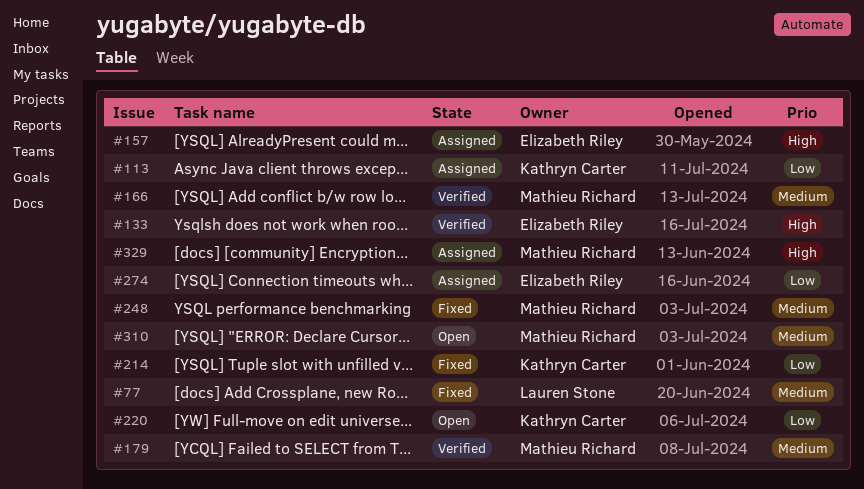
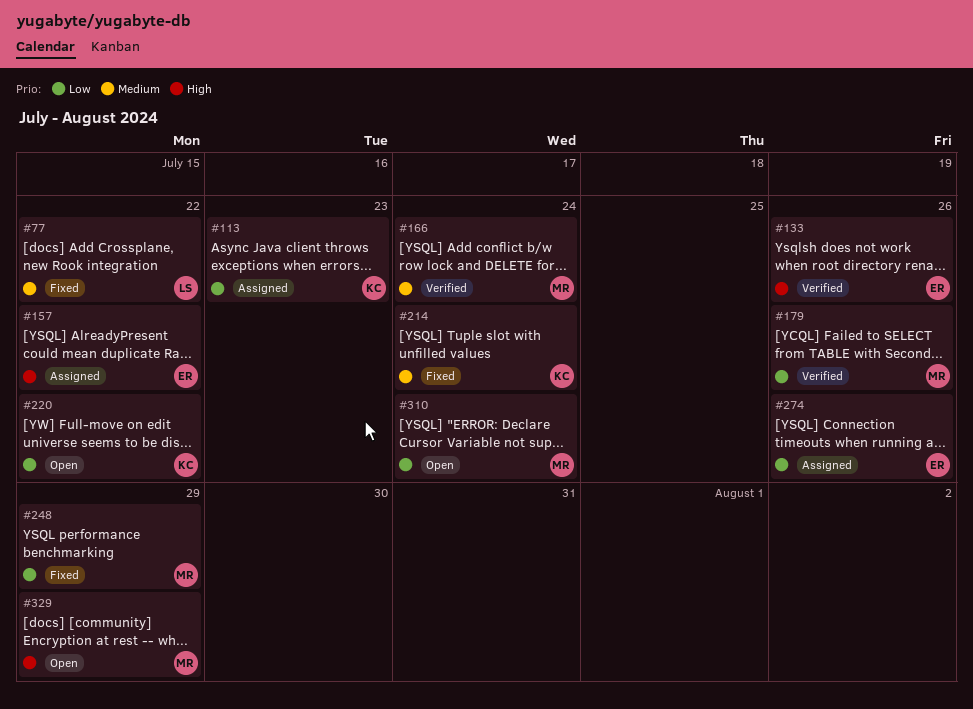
#179, priority: Medium -> Low
#214, priority: Low -> Medium
#248, priority: Medium -> Low
#310, priority: Medium -> Low
#329, status: Assigned -> Open

